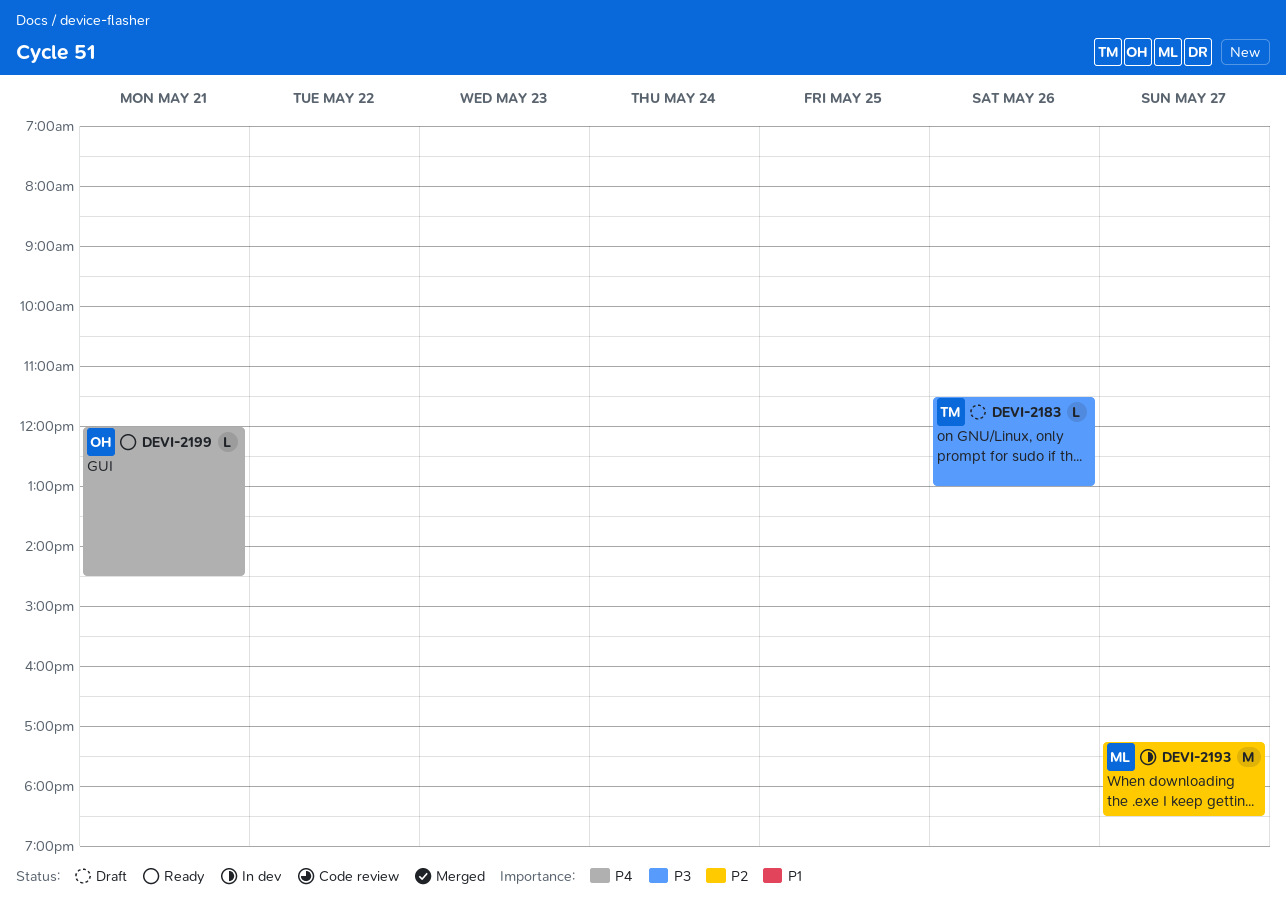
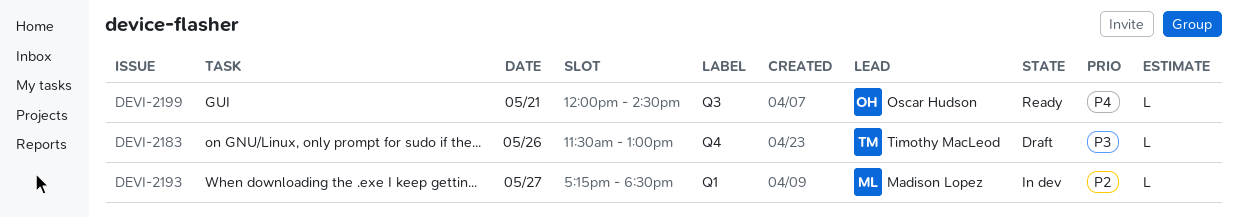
DEVI-2193, estimate: M -> L

